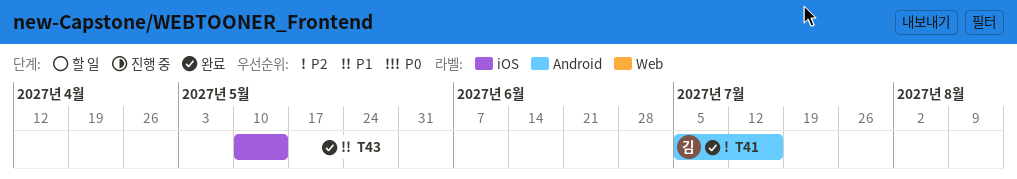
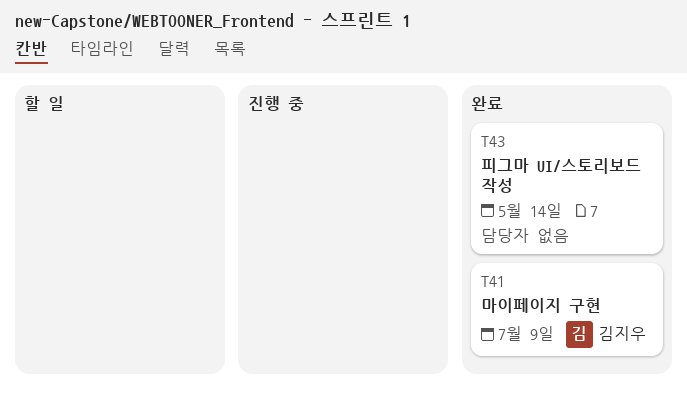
T41, due: Jul 16 -> Jul 9

